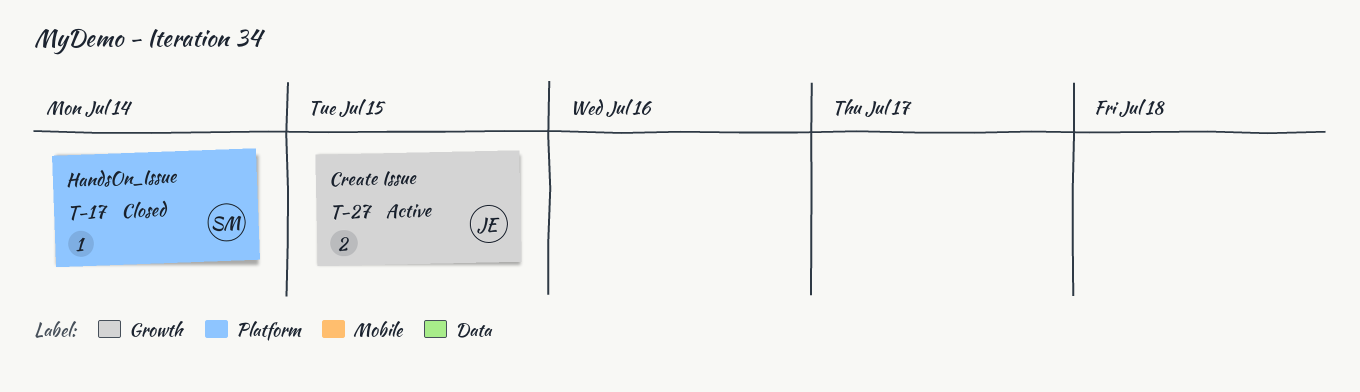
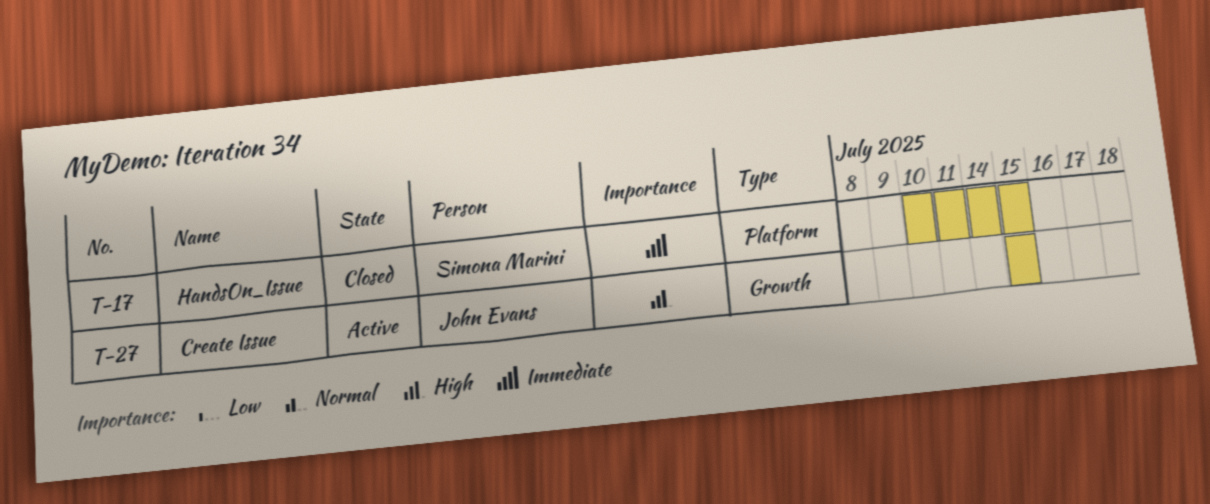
T-17, due: Jul 14 -> Jul 15

